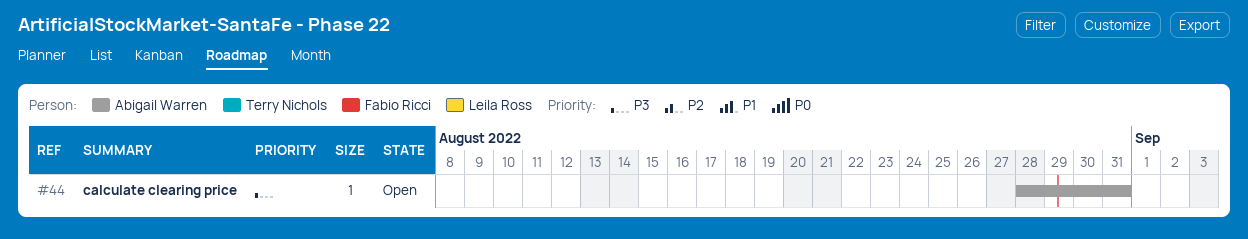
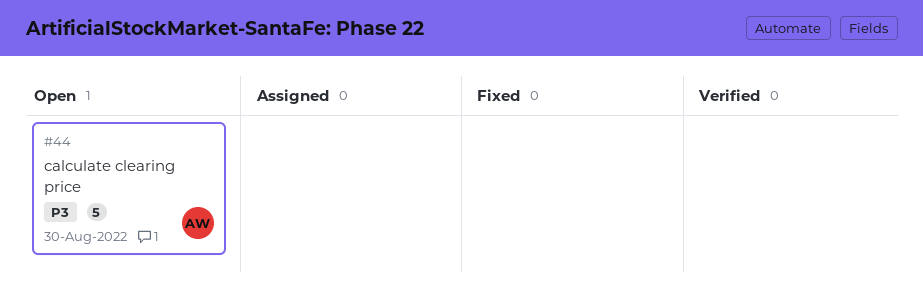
#44, estimate: 1 -> 5
#44, due: Aug 31 -> Aug 30

